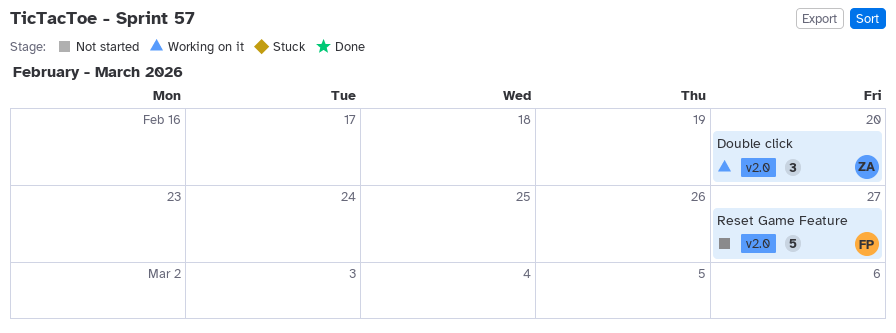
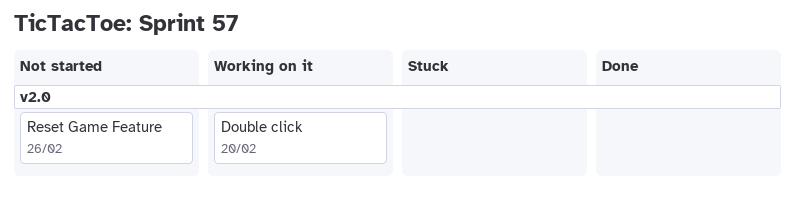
Reset Game Feature, due: Feb 27 -> Feb 26

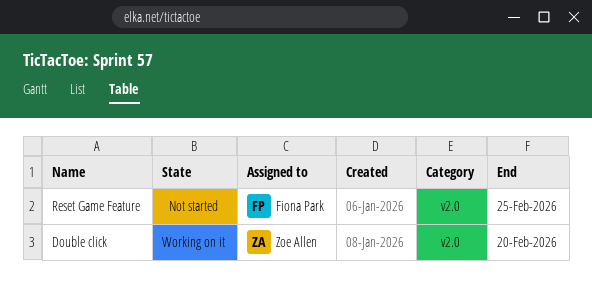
Reset Game Feature, due: Feb 26 -> Feb 25

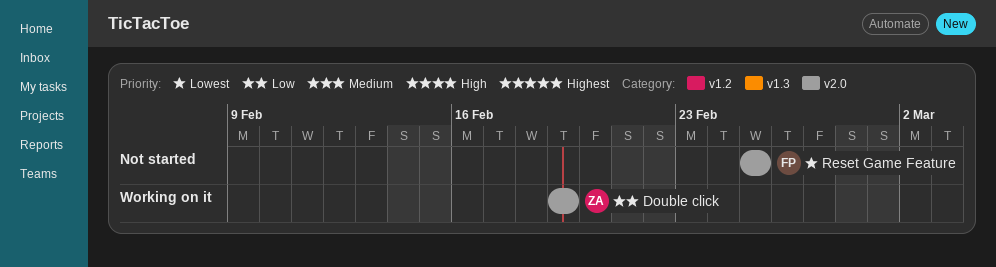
Double click, due: Feb 20 -> Feb 19

